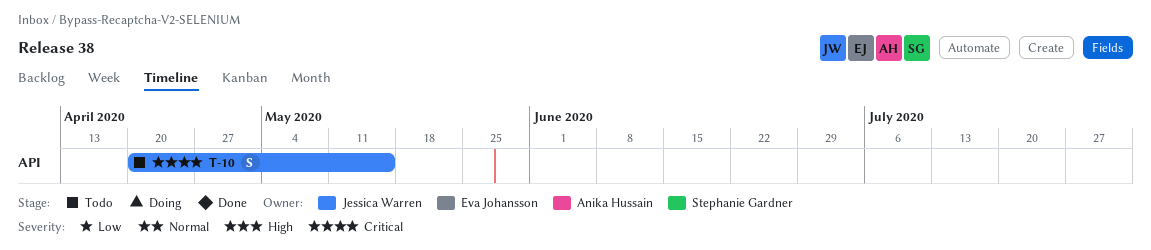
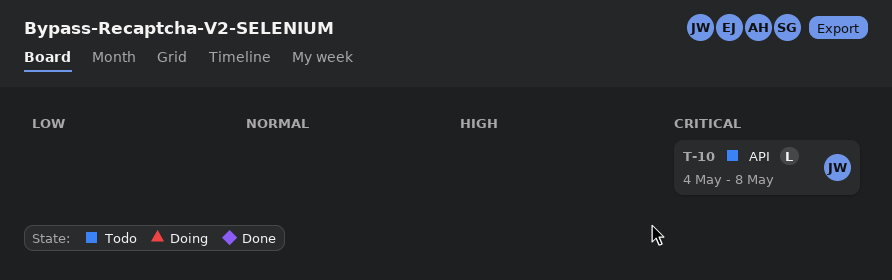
T-10, estimate: S -> L
T-10, start: Apr 20 -> May 4
T-10, due: May 15 -> May 8

